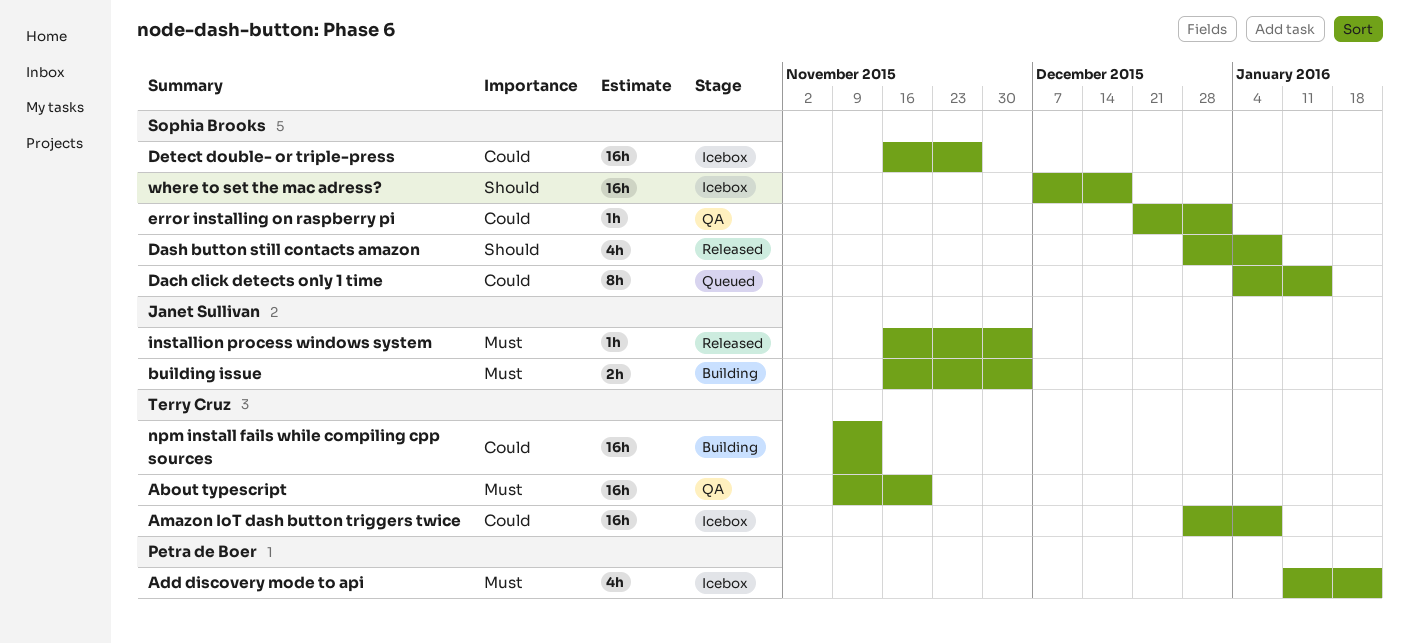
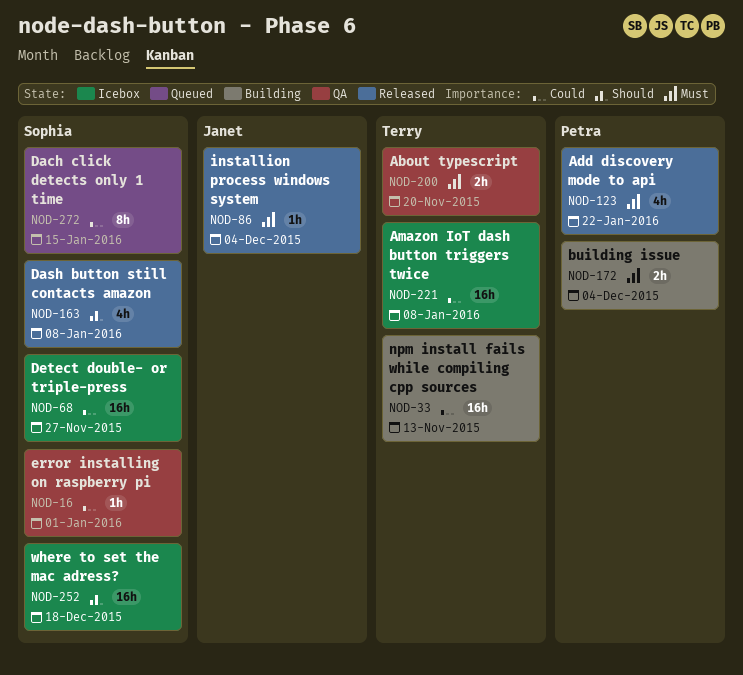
About typescript, estimate: 16h -> 2h
Add discovery mode to api, status: Icebox -> Released
building issue, owner: Janet Sullivan -> Petra de Boer

